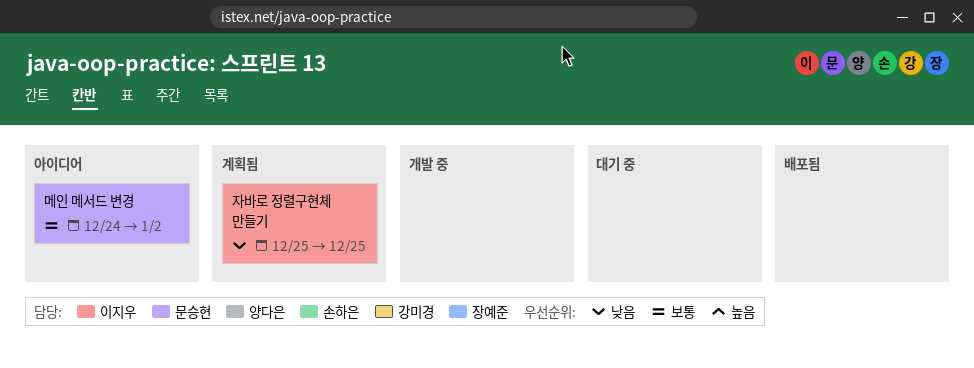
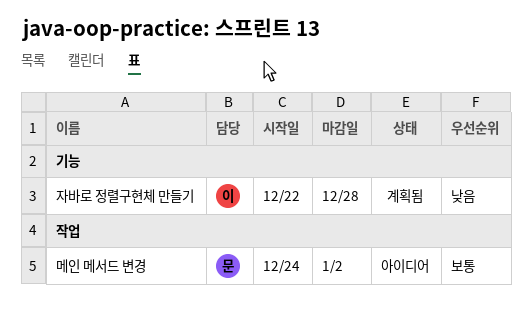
자바로 정렬구현체 만들기, start: Dec 25 -> Dec 22
자바로 정렬구현체 만들기, due: Dec 25 -> Dec 28

